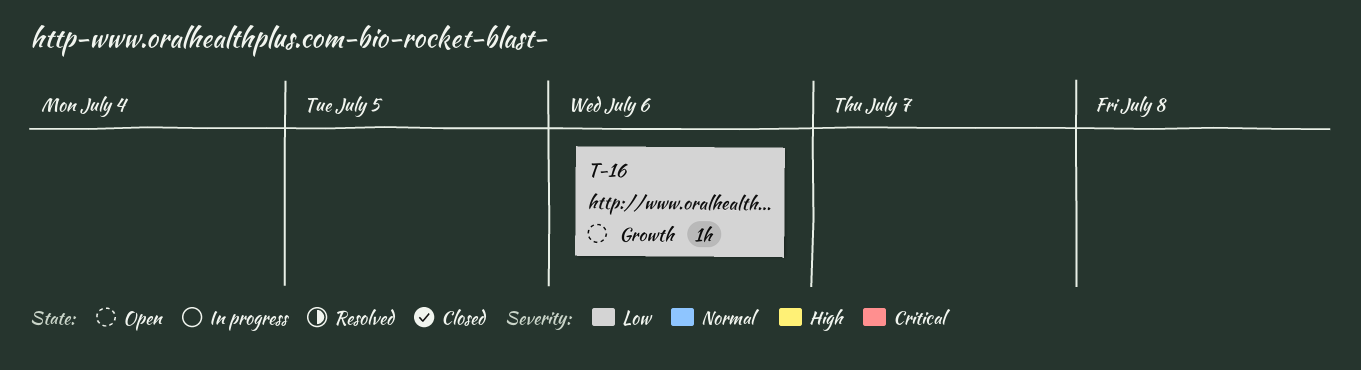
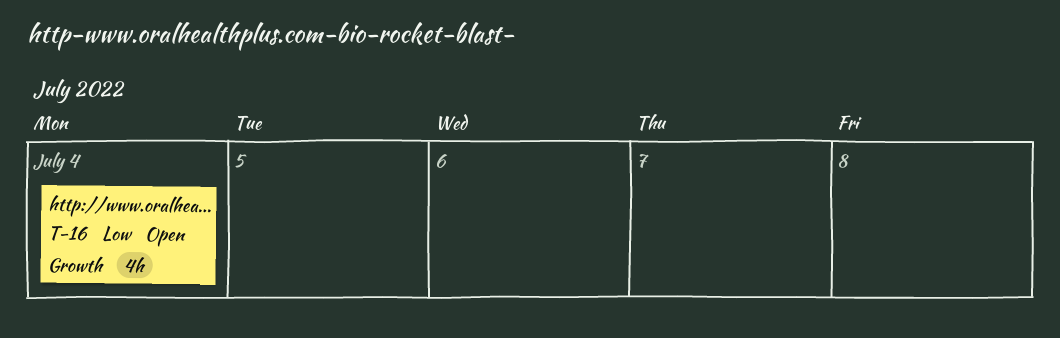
T-16, estimate: 1h -> 4h
T-16, due: Jul 6 -> Jul 4

